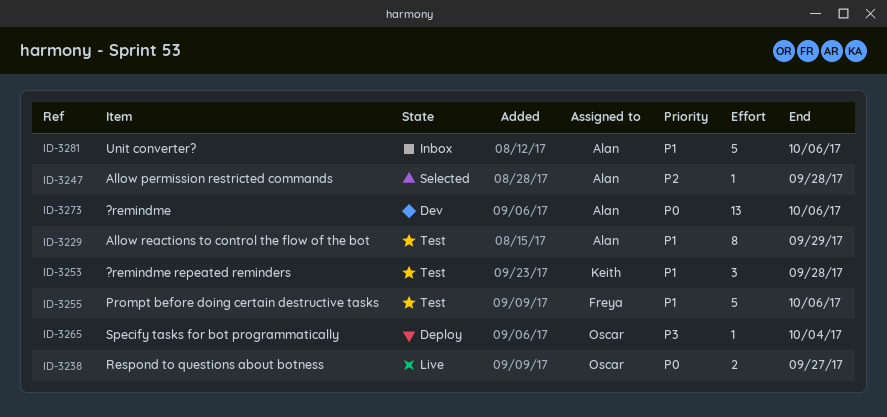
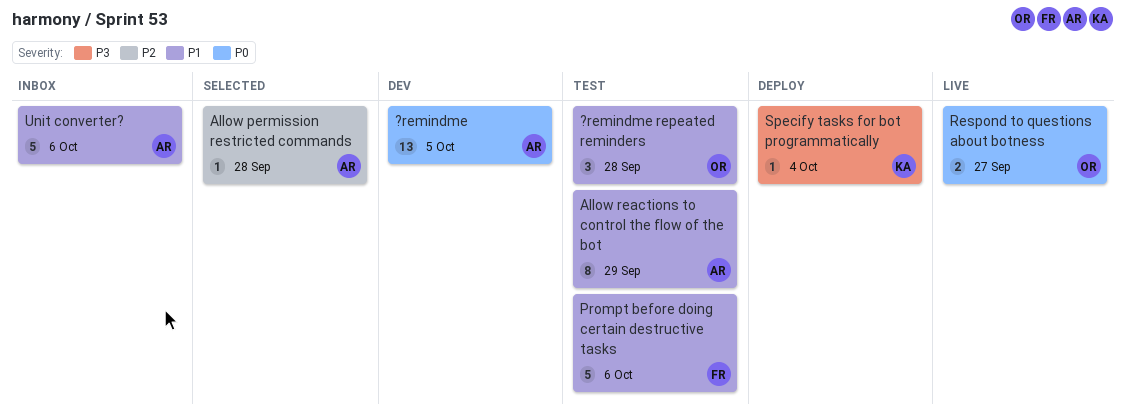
?remindme, due: Oct 6 -> Oct 5
?remindme repeated reminders, owner: Keith -> Oscar
Specify tasks for bot programmatically, owner: Oscar -> Keith

